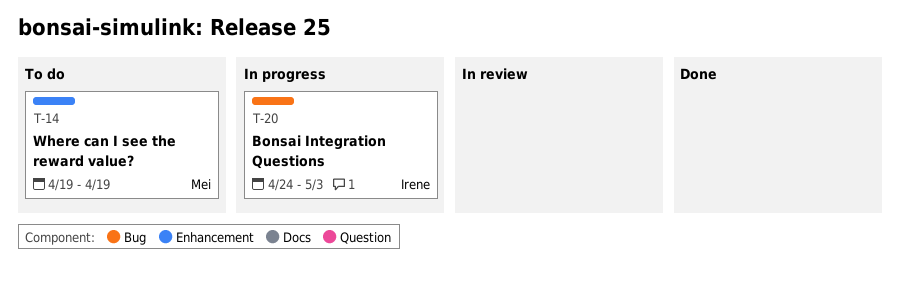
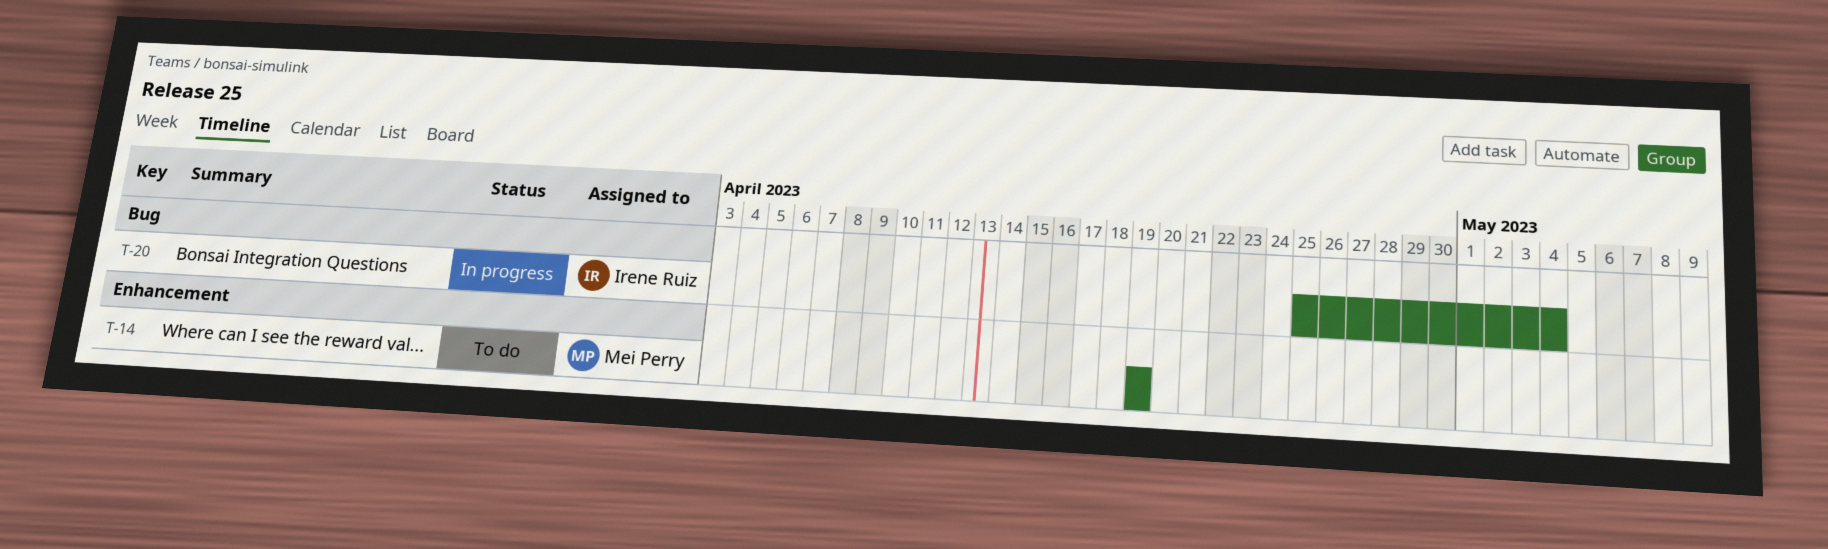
T-20, start: Apr 24 -> Apr 25
T-20, due: May 3 -> May 4

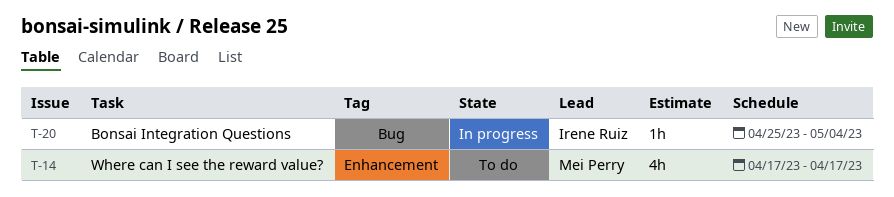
T-14, start: Apr 19 -> Apr 17
T-14, due: Apr 19 -> Apr 17

